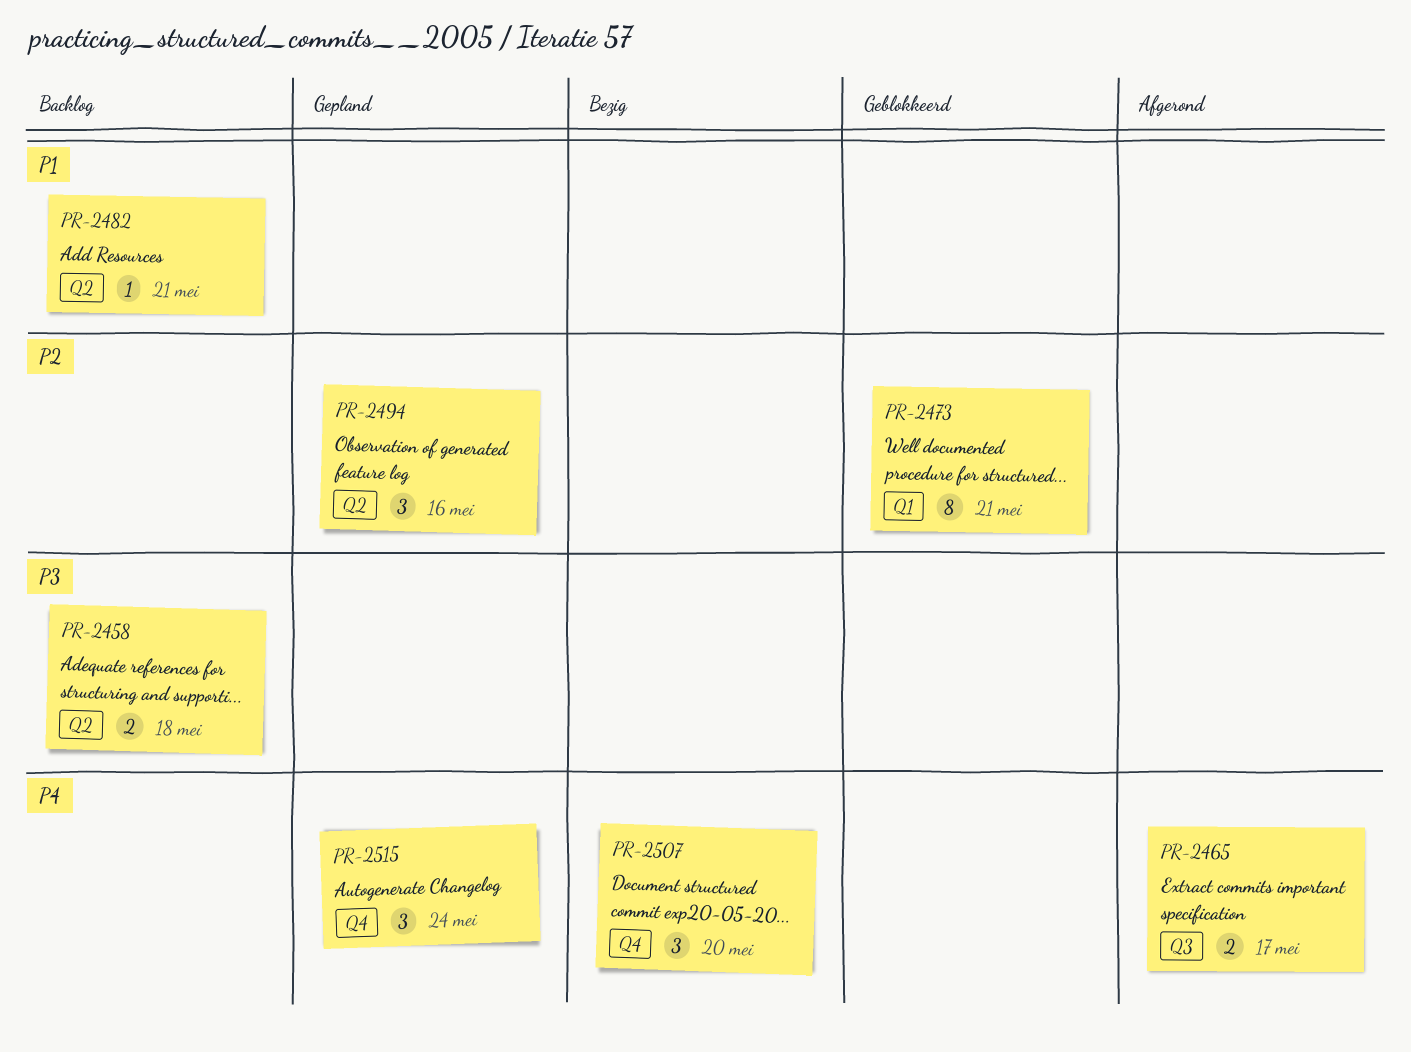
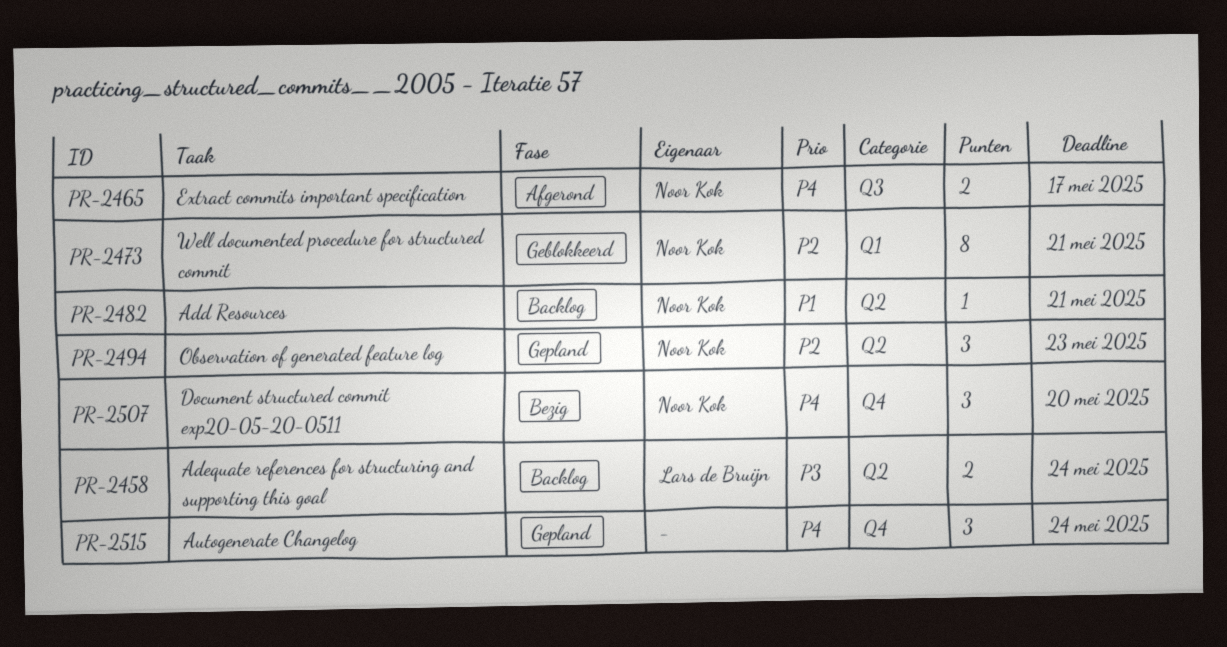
PR-2458, due: May 18 -> May 24
PR-2494, due: May 16 -> May 23

